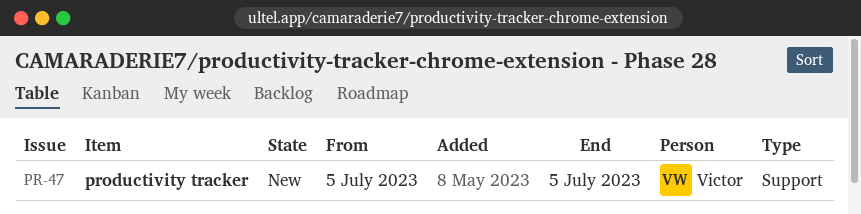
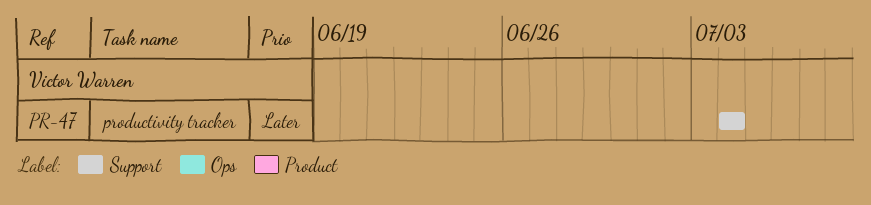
PR-47, start: Jul 5 -> Jul 4
PR-47, due: Jul 5 -> Jul 4

